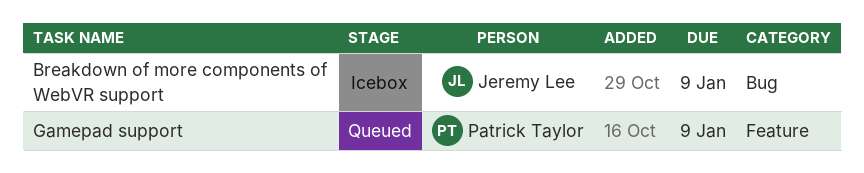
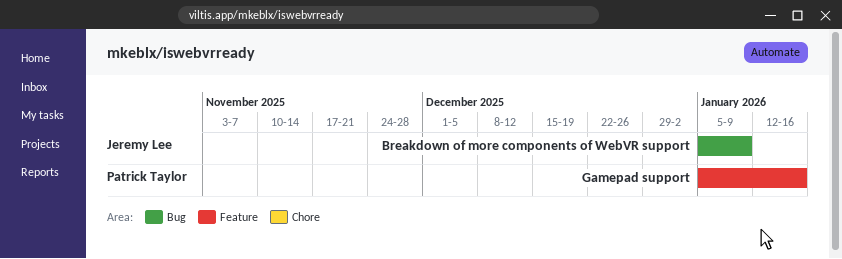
Gamepad support, due: Jan 9 -> Jan 16

